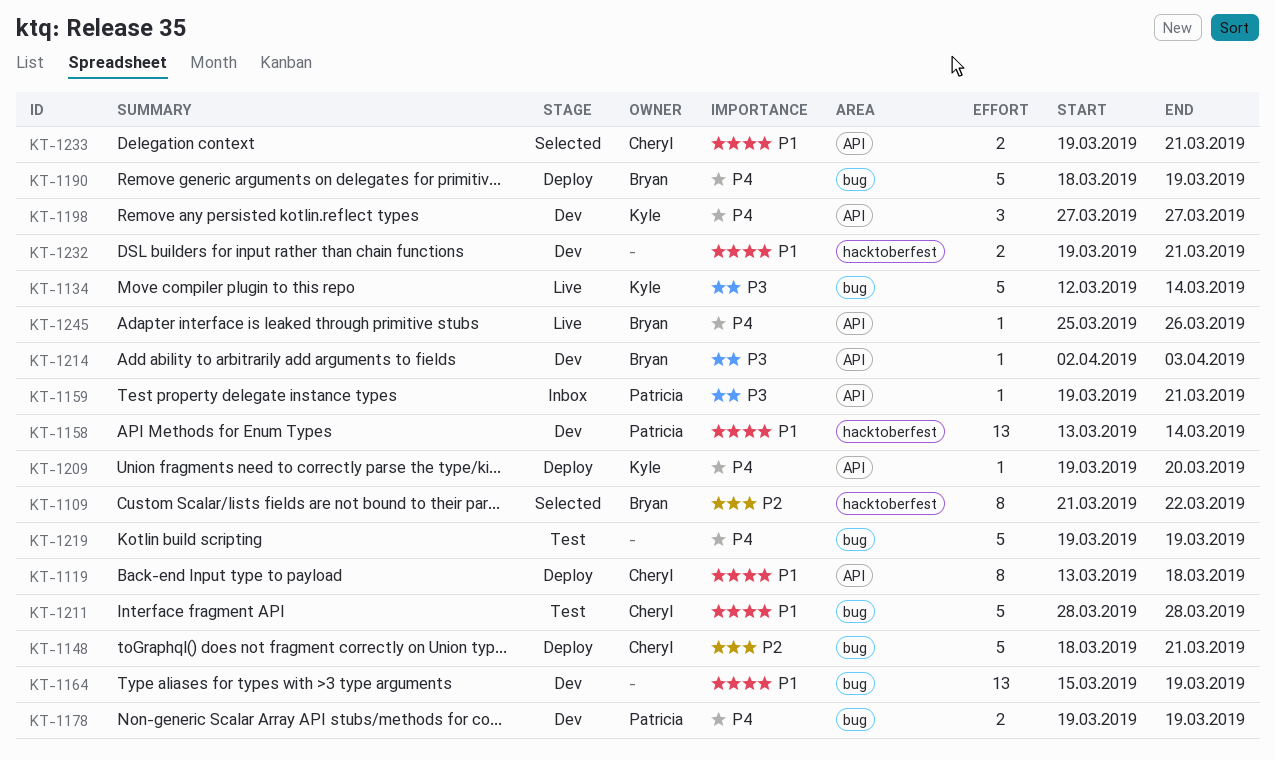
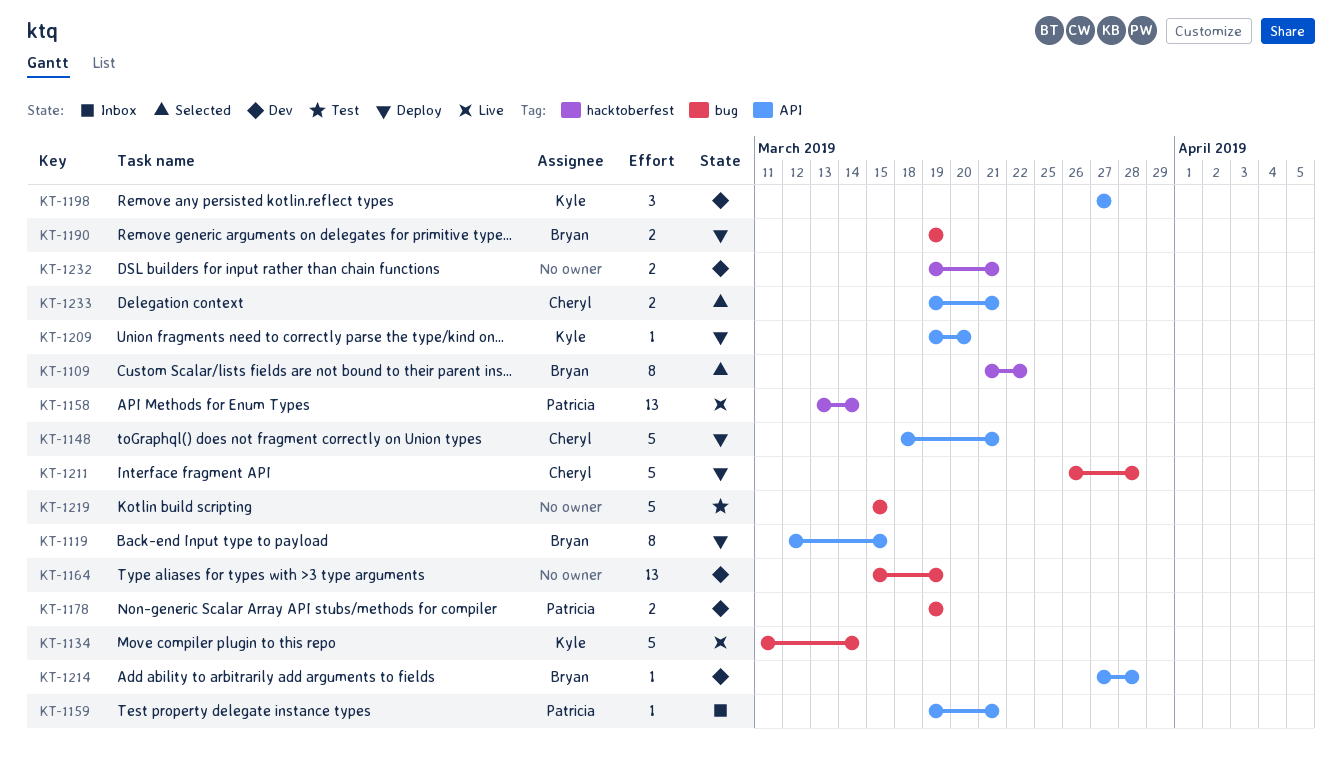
KT-1119, owner: Cheryl -> Bryan
KT-1119, start: Mar 13 -> Mar 12
KT-1119, due: Mar 18 -> Mar 15
KT-1134, start: Mar 12 -> Mar 11
KT-1148, label: bug -> API
KT-1158, status: Dev -> Live
KT-1190, estimate: 5 -> 2
KT-1190, start: Mar 18 -> Mar 19
KT-1211, status: Test -> Deploy
KT-1211, start: Mar 28 -> Mar 26
KT-1214, start: Apr 2 -> Mar 27
KT-1214, due: Apr 3 -> Mar 28
KT-1219, start: Mar 19 -> Mar 15
KT-1219, due: Mar 19 -> Mar 15
KT-1245: present -> none

